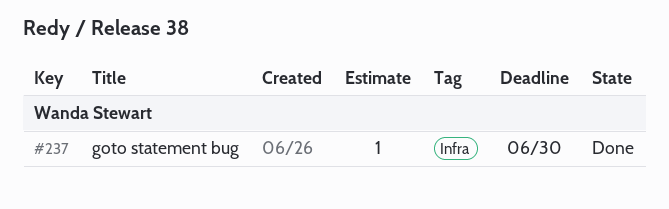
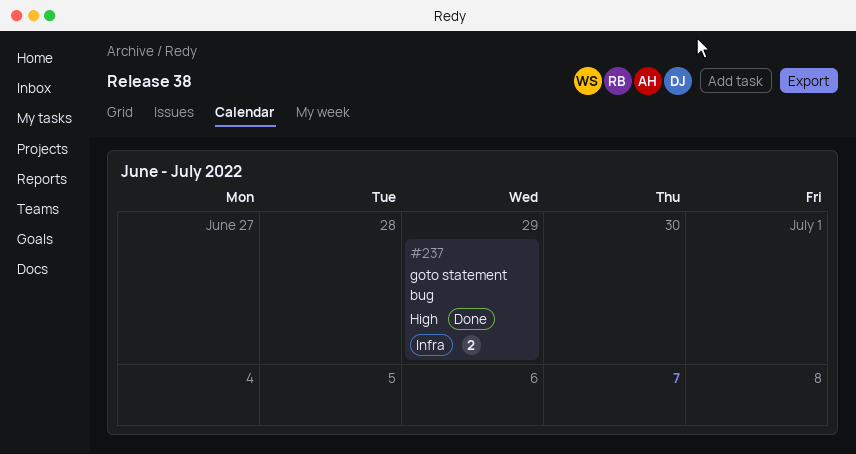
#237, estimate: 1 -> 2
#237, due: Jun 30 -> Jun 29

